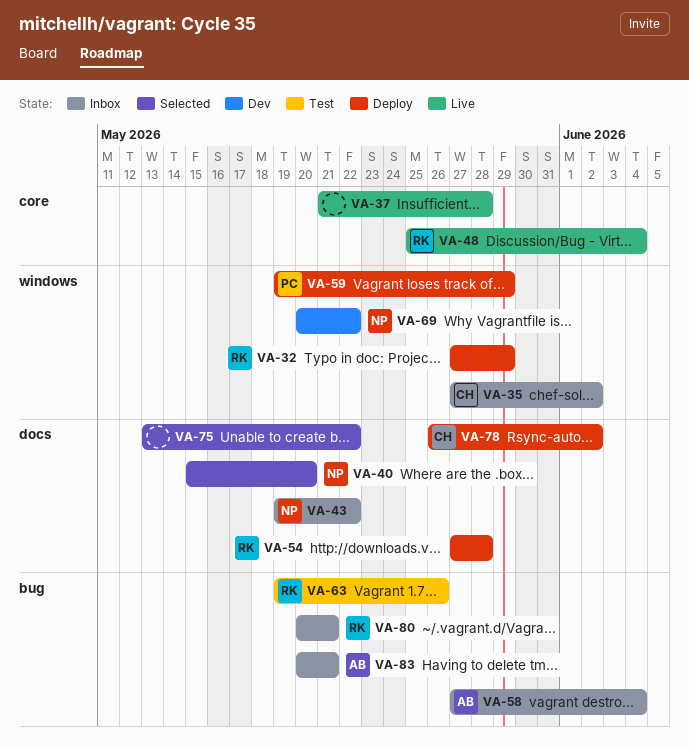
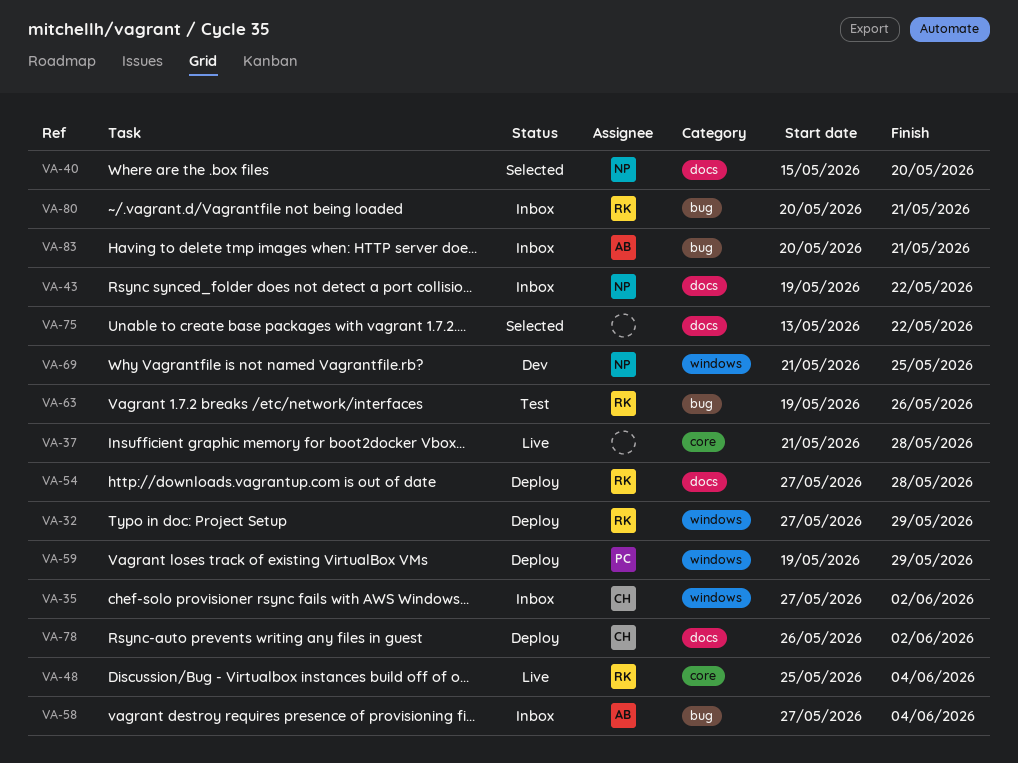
VA-69, start: May 20 -> May 21
VA-69, due: May 22 -> May 25

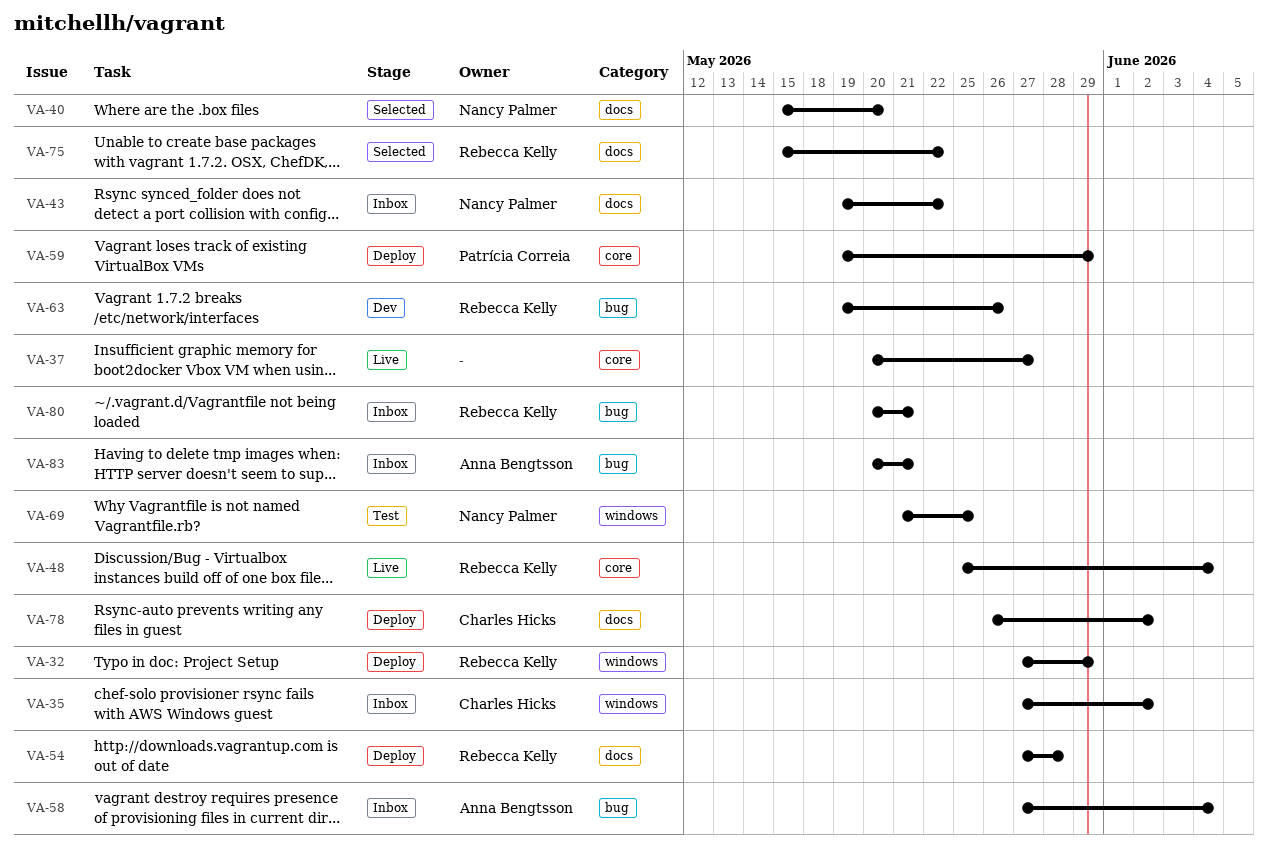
VA-37, start: May 21 -> May 20
VA-37, due: May 28 -> May 27
VA-59, label: windows -> core
VA-63, status: Test -> Dev
VA-69, status: Dev -> Test
VA-75, owner: none -> Rebecca Kelly
VA-75, start: May 13 -> May 15

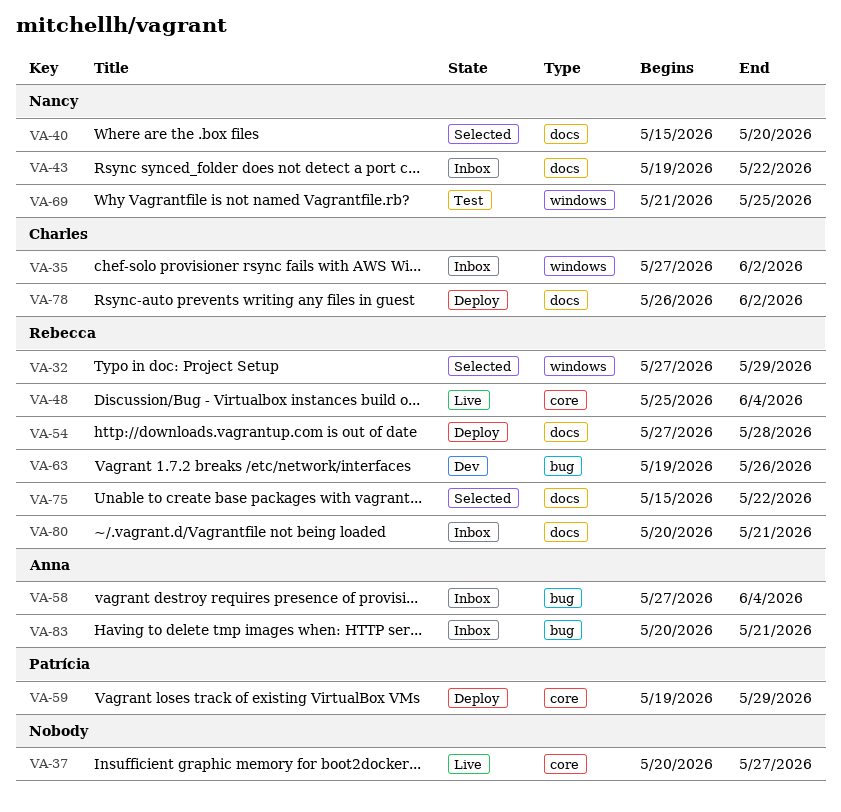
VA-32, status: Deploy -> Selected
VA-80, label: bug -> docs

